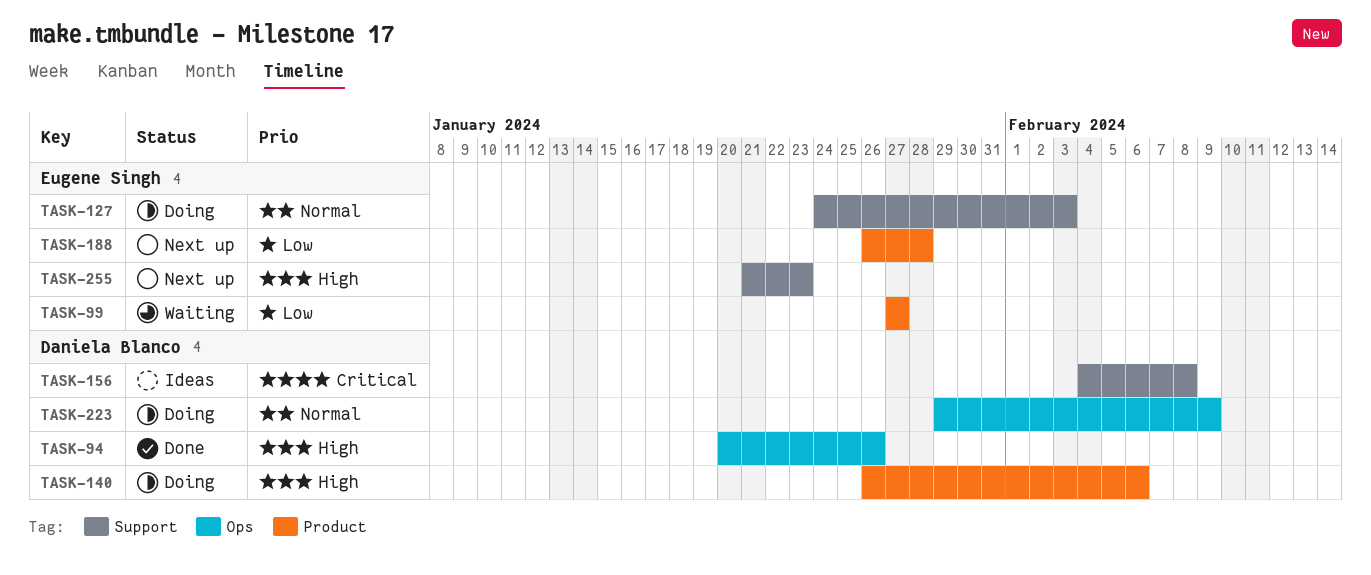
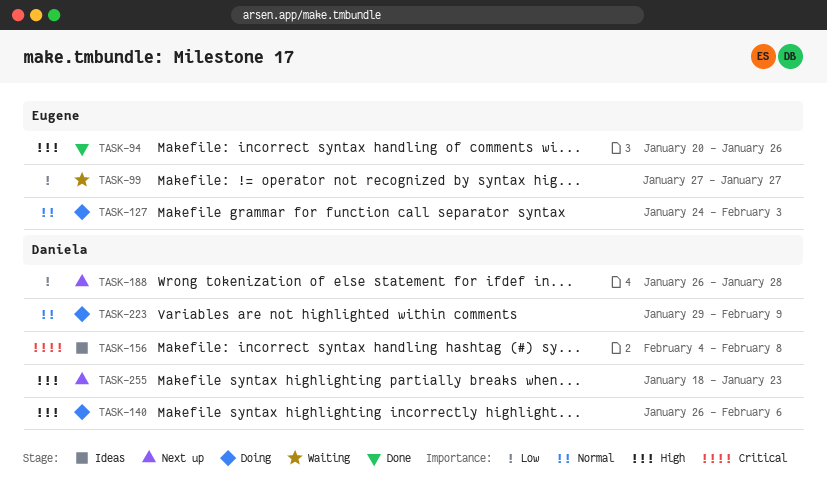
TASK-94, owner: Daniela Blanco -> Eugene Singh
TASK-188, owner: Eugene Singh -> Daniela Blanco
TASK-255, owner: Eugene Singh -> Daniela Blanco
TASK-255, start: Jan 21 -> Jan 18

